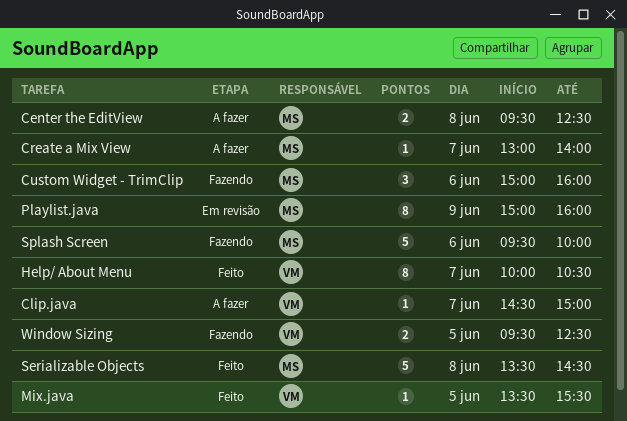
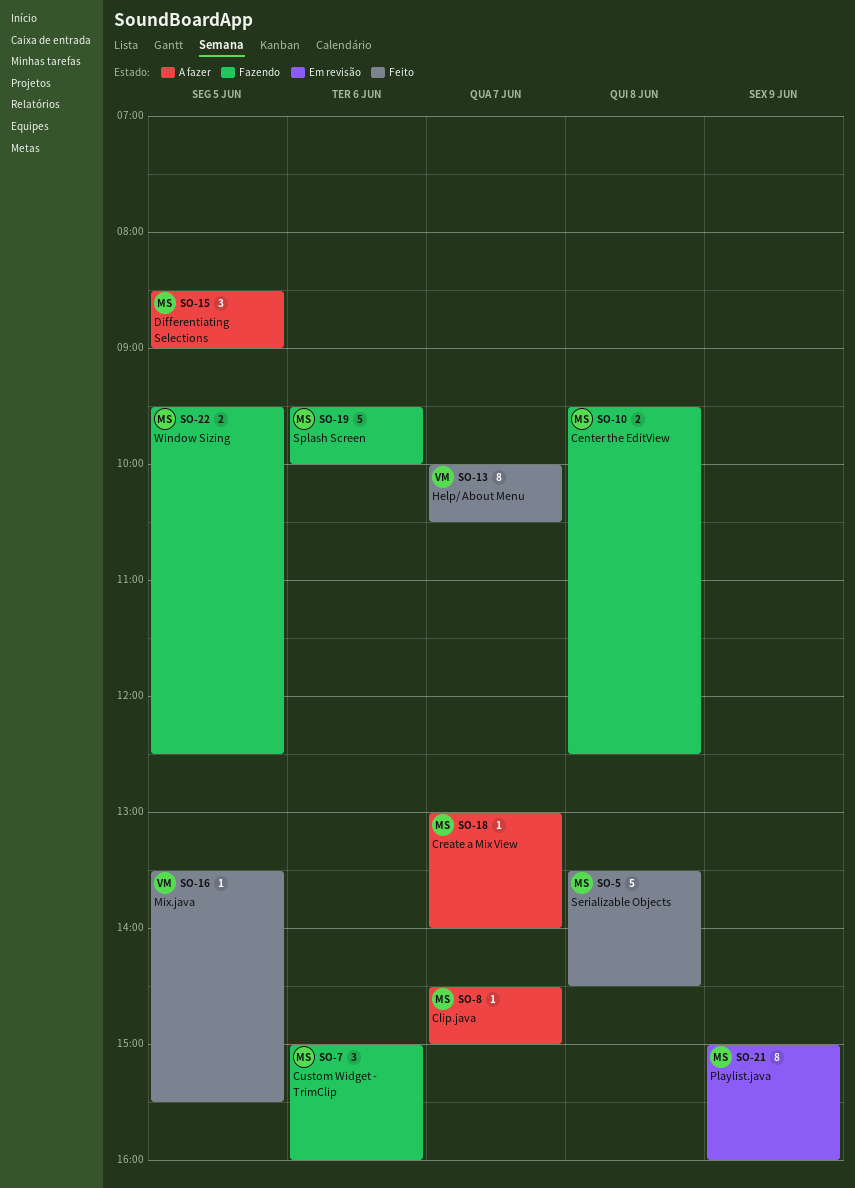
Center the EditView, status: A fazer -> Fazendo
Clip.java, owner: VM -> MS
Differentiating Selections: none -> present
Window Sizing, owner: VM -> MS

